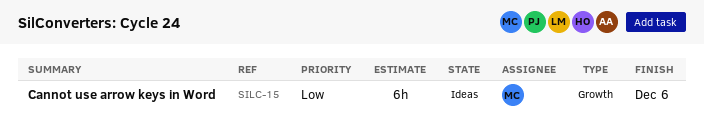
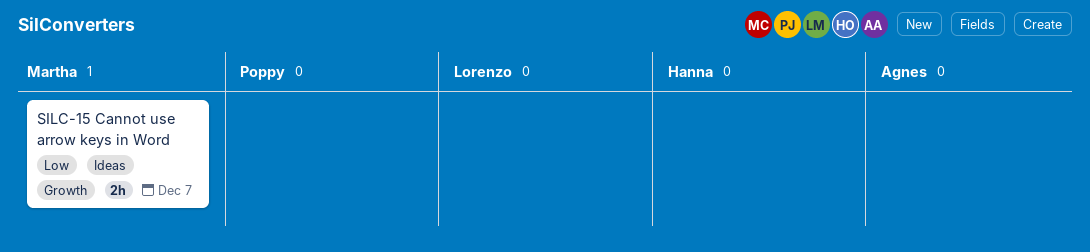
SILC-15, estimate: 6h -> 2h
SILC-15, due: Dec 6 -> Dec 7

